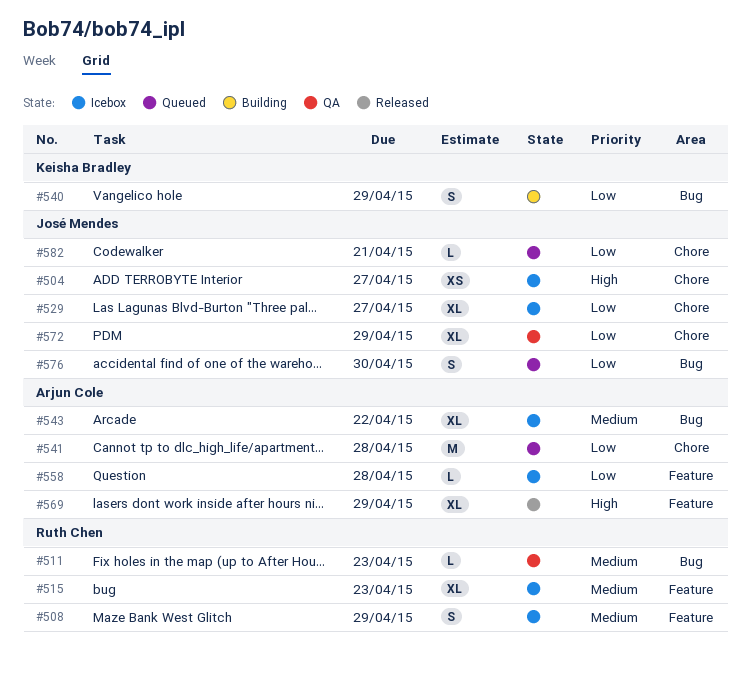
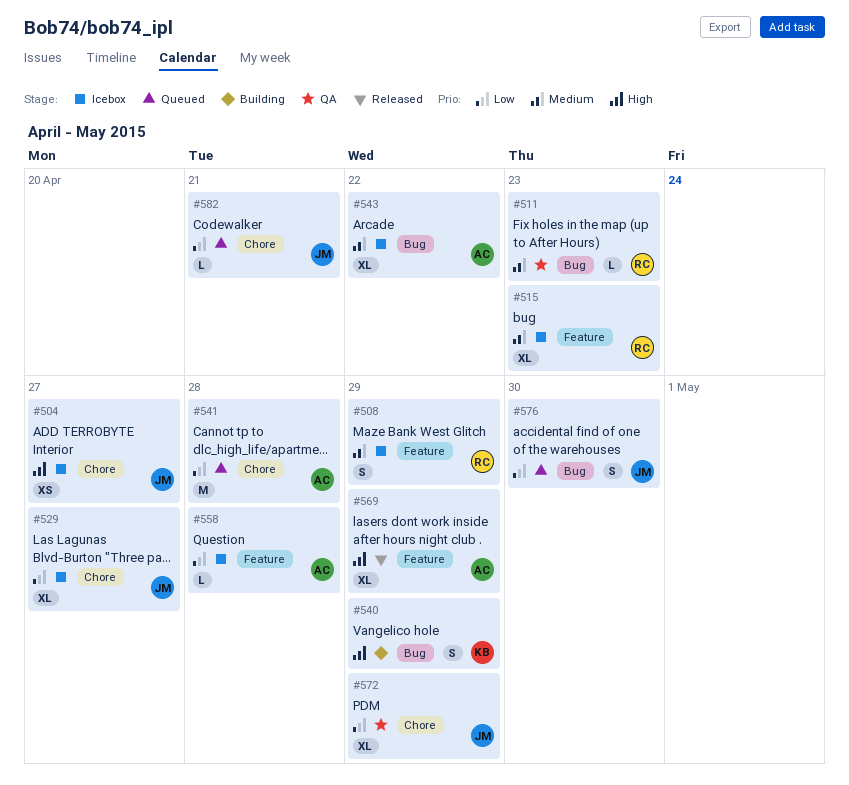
#540, priority: Low -> High

